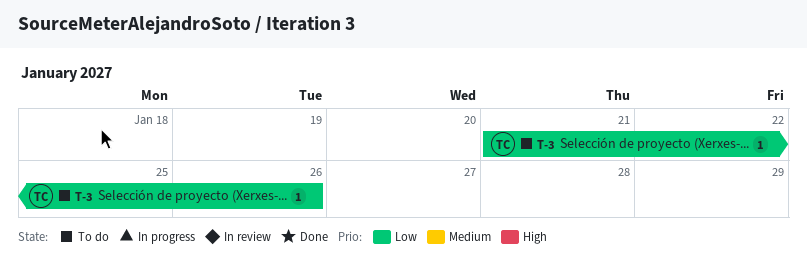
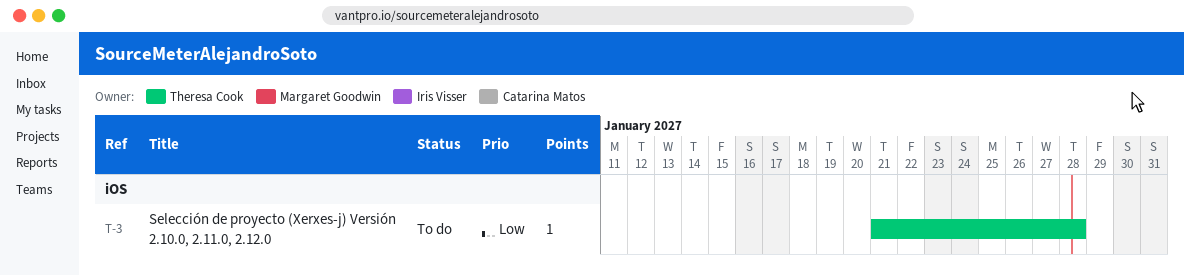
T-3, due: Jan 26 -> Jan 28

